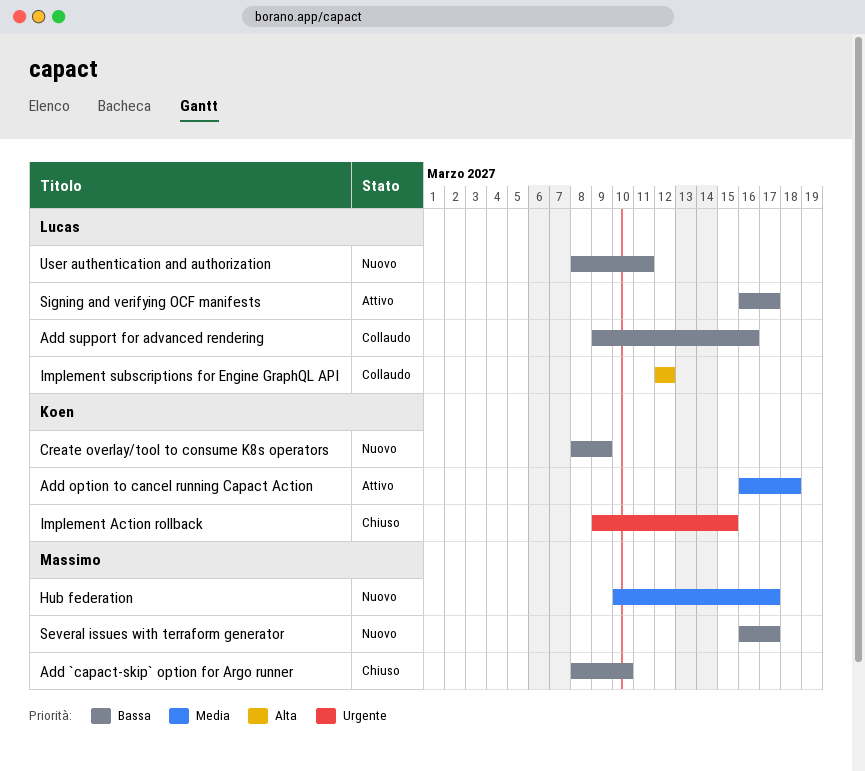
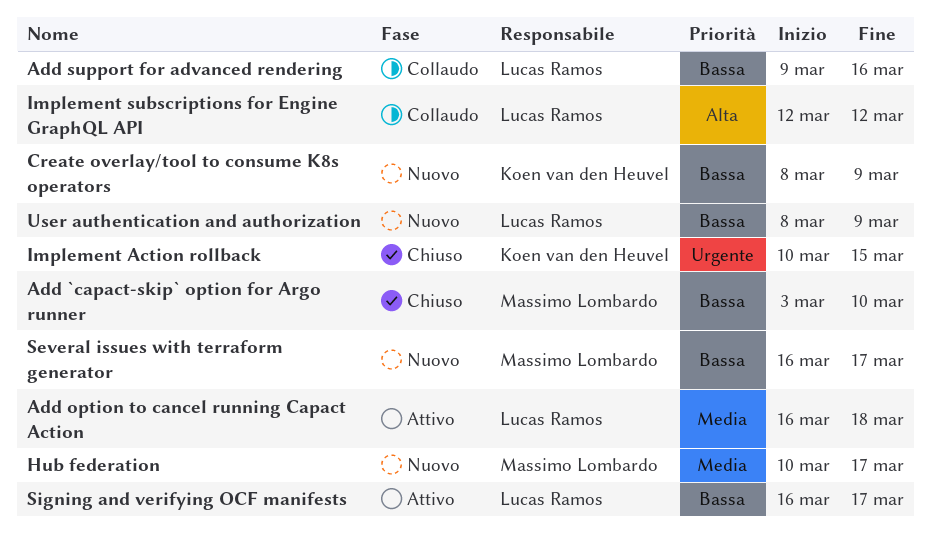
Add `capact-skip` option for Argo runner, start: Mar 8 -> Mar 3
Add option to cancel running Capact Action, owner: Koen van den Heuvel -> Lucas Ramos
Implement Action rollback, start: Mar 9 -> Mar 10
User authentication and authorization, due: Mar 11 -> Mar 9

